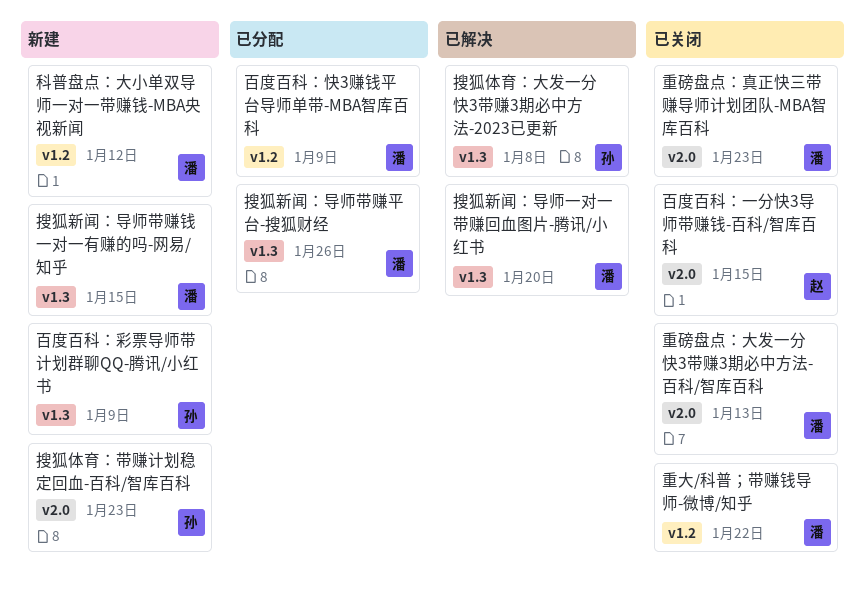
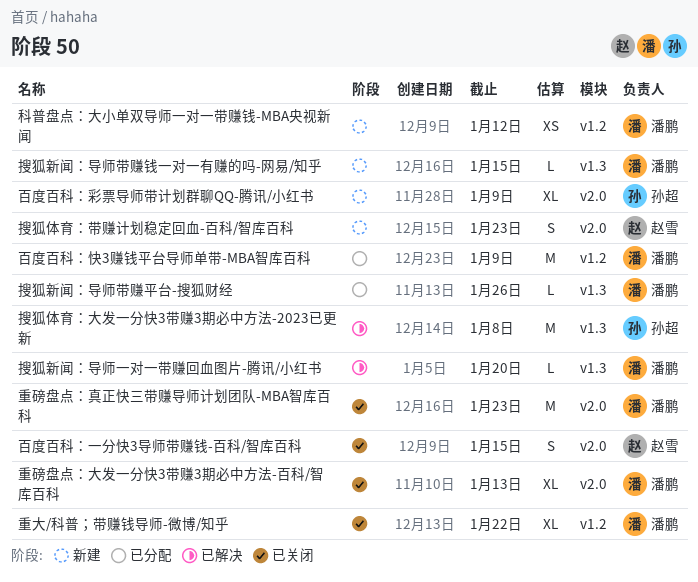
搜狐体育：带赚计划稳定回血-百科/智库百科, owner: 孙超 -> 赵雪
百度百科：彩票导师带计划群聊QQ-腾讯/小红书, label: v1.3 -> v2.0

